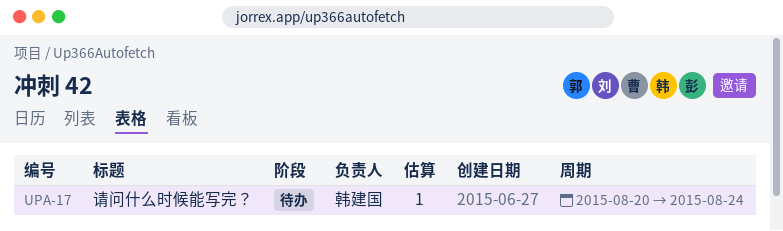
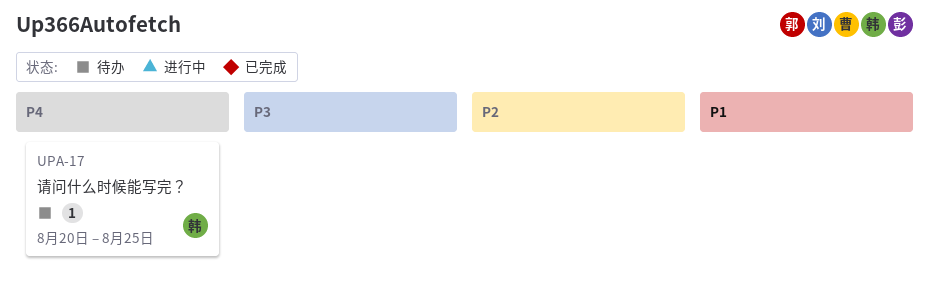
UPA-17, due: Aug 24 -> Aug 25

